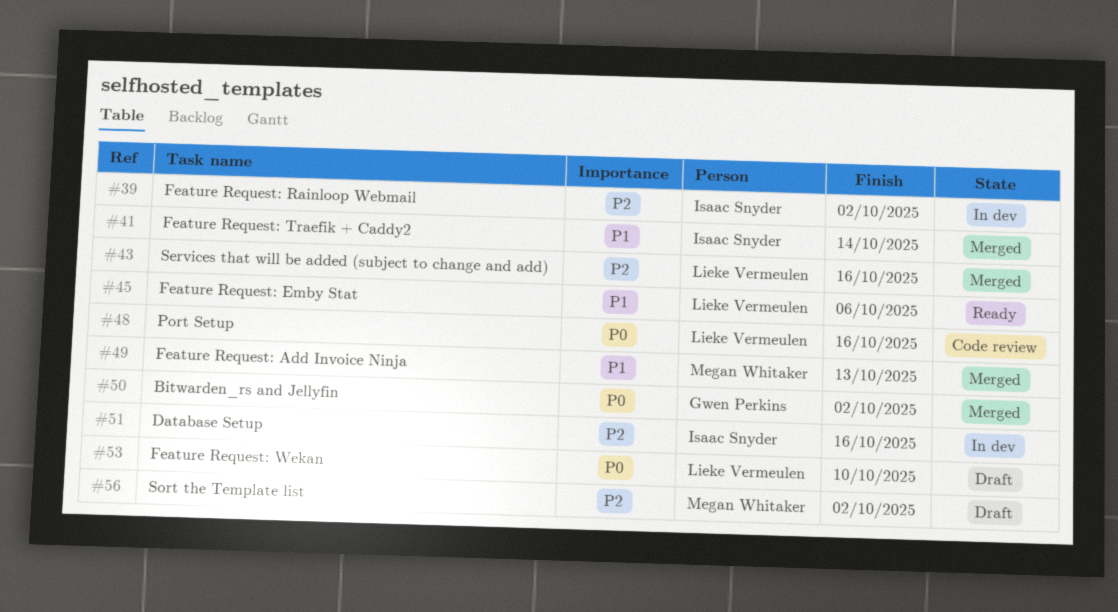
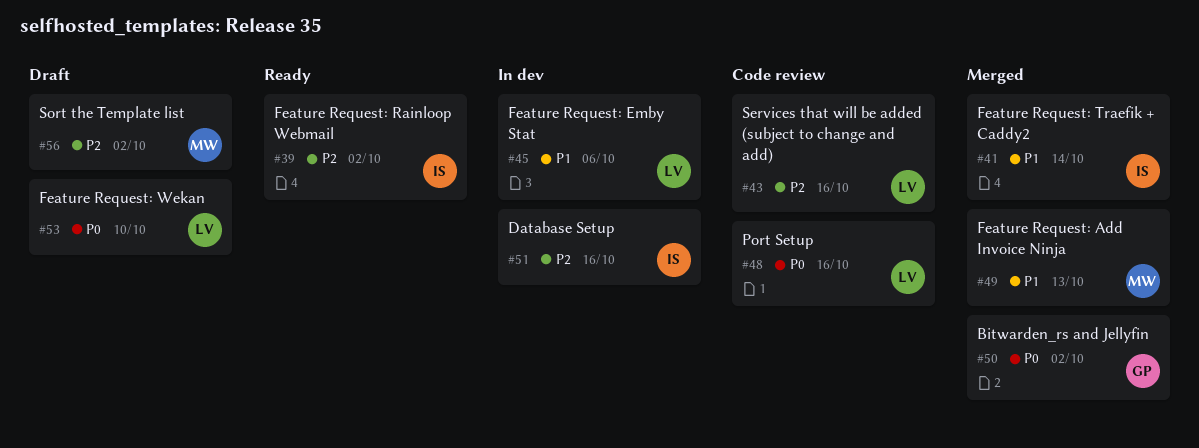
#39, status: In dev -> Ready
#43, status: Merged -> Code review
#45, status: Ready -> In dev

